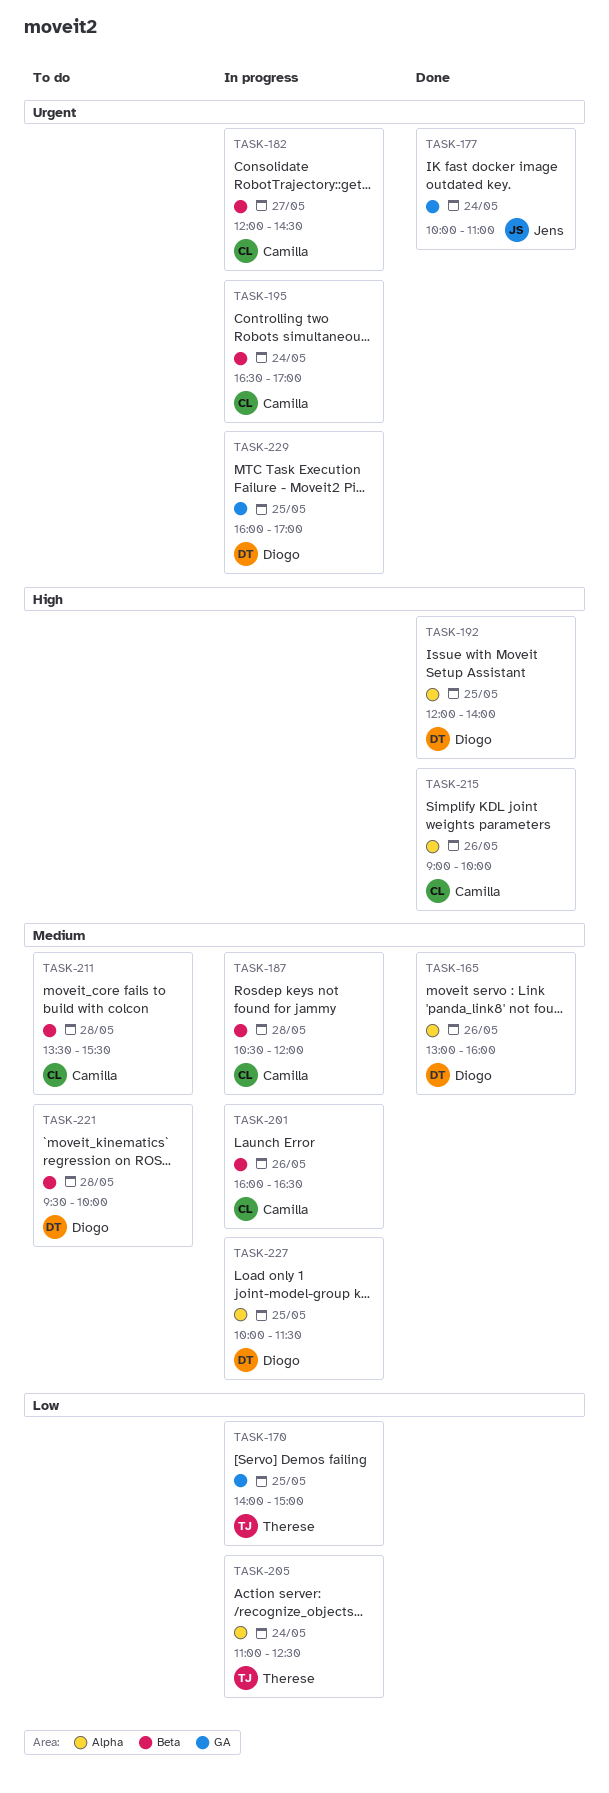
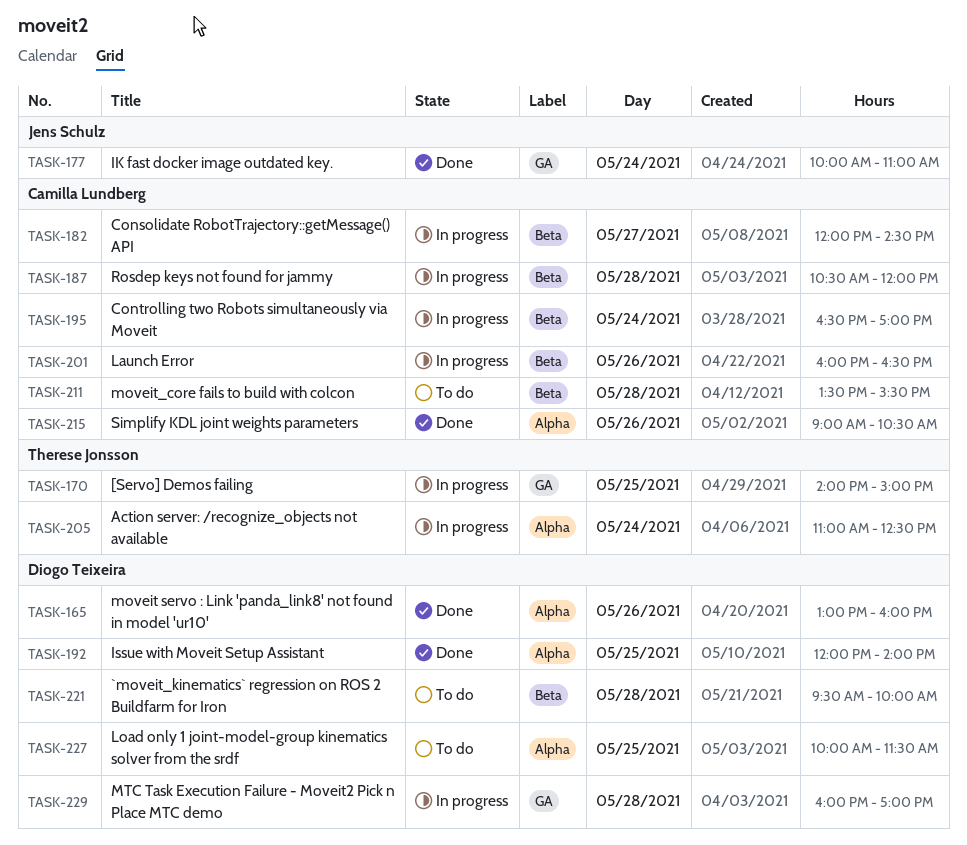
TASK-215, ends: 10:00 -> 10:30
TASK-227, status: In progress -> To do
TASK-229, day: May 25 -> May 28

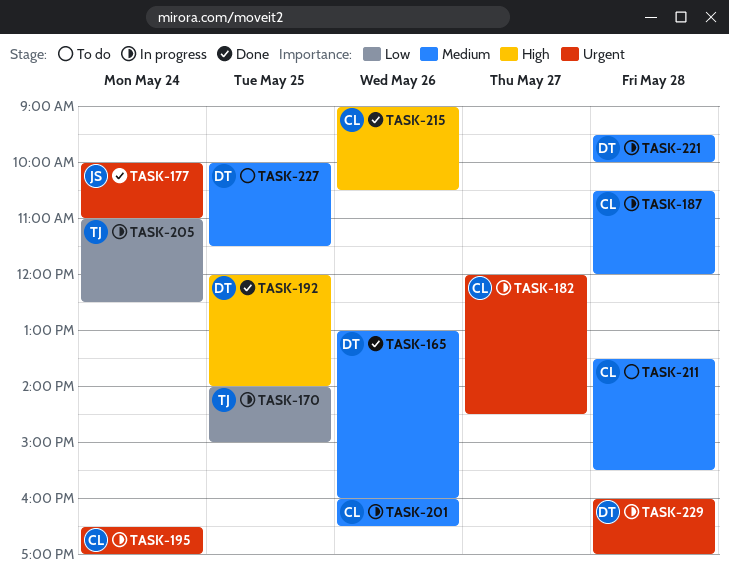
TASK-221, status: To do -> In progress

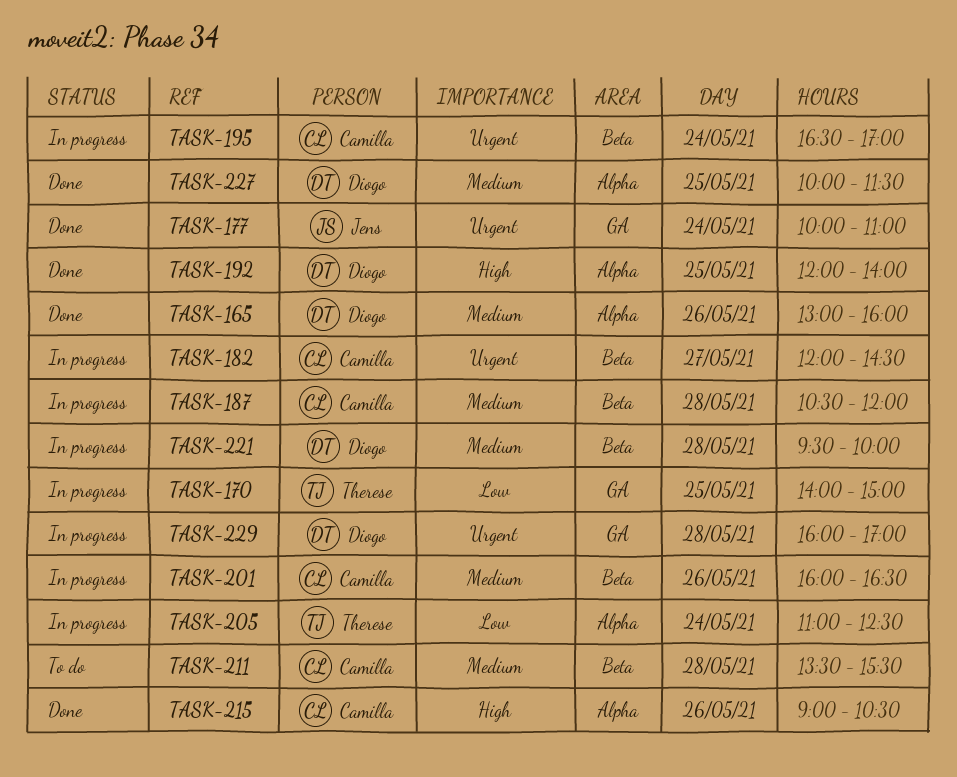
TASK-227, status: To do -> Done

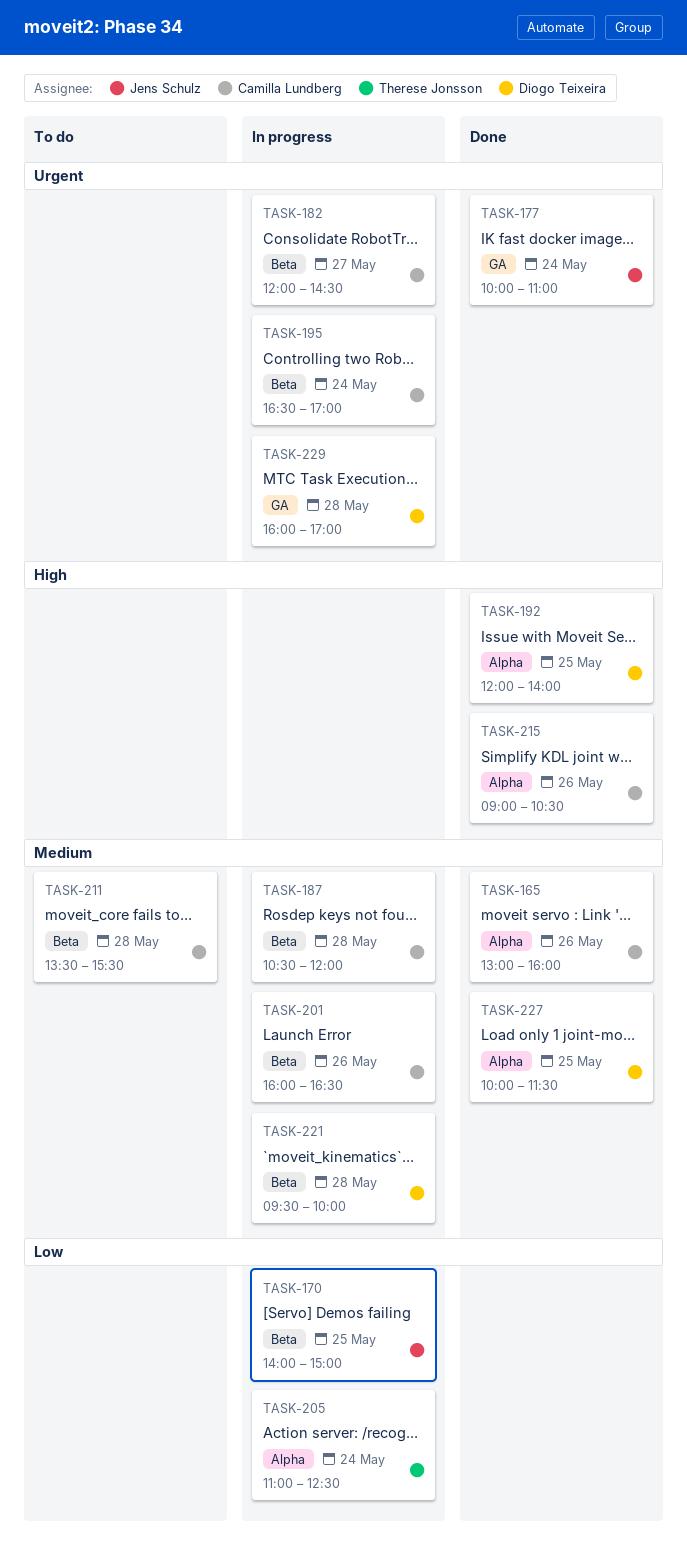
TASK-165, owner: Diogo Teixeira -> Camilla Lundberg
TASK-170, owner: Therese Jonsson -> Jens Schulz
TASK-170, label: GA -> Beta

